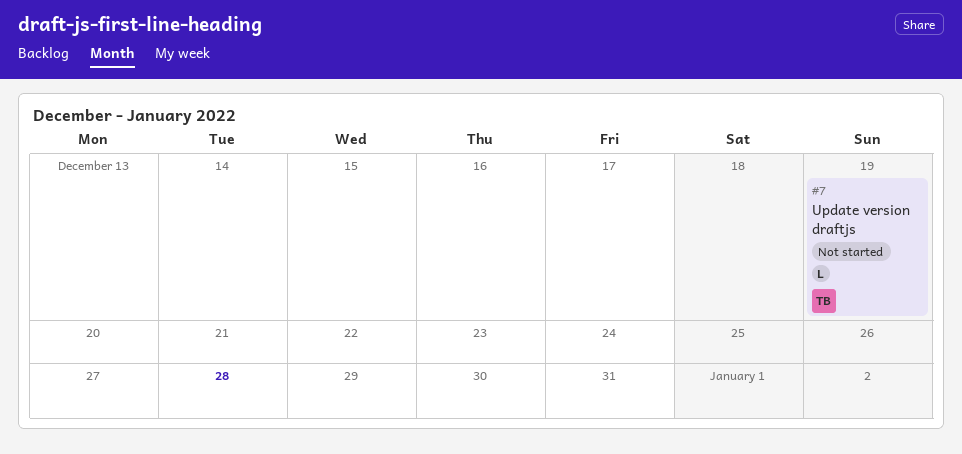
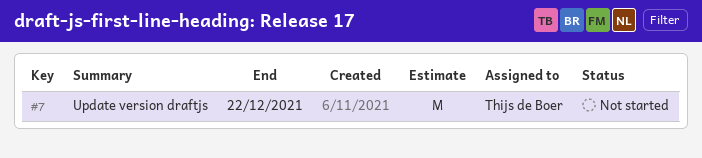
#7, estimate: L -> M
#7, due: Dec 19 -> Dec 22

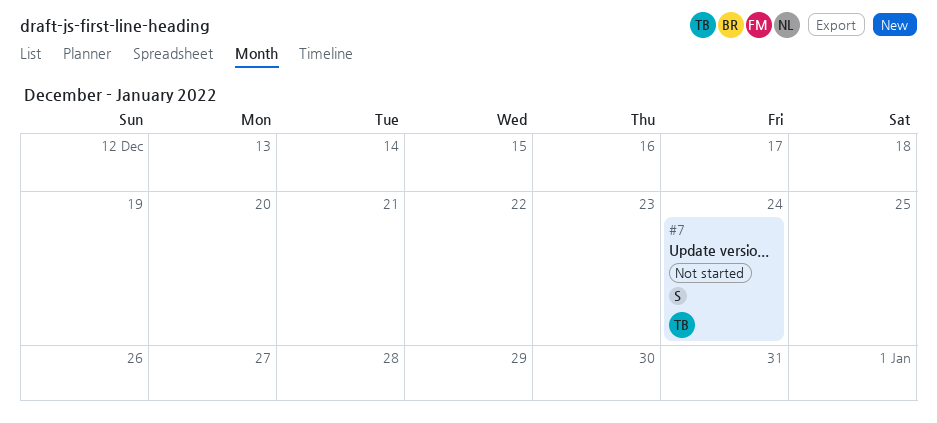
#7, estimate: M -> S
#7, due: Dec 22 -> Dec 24

